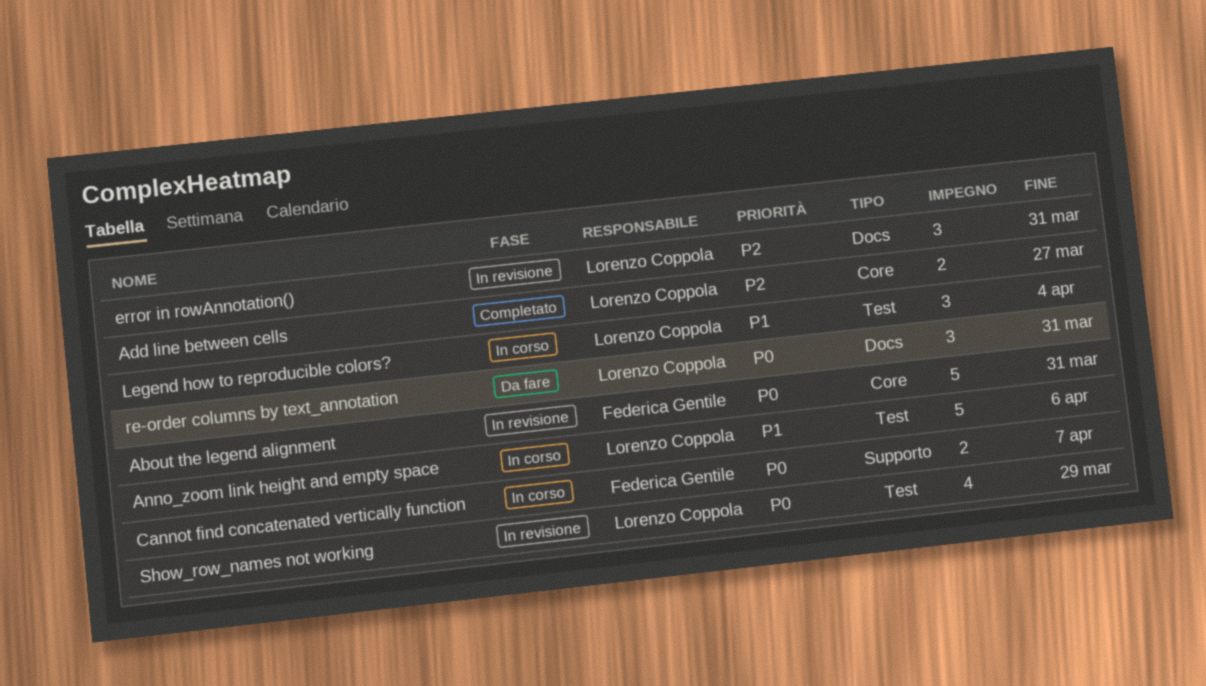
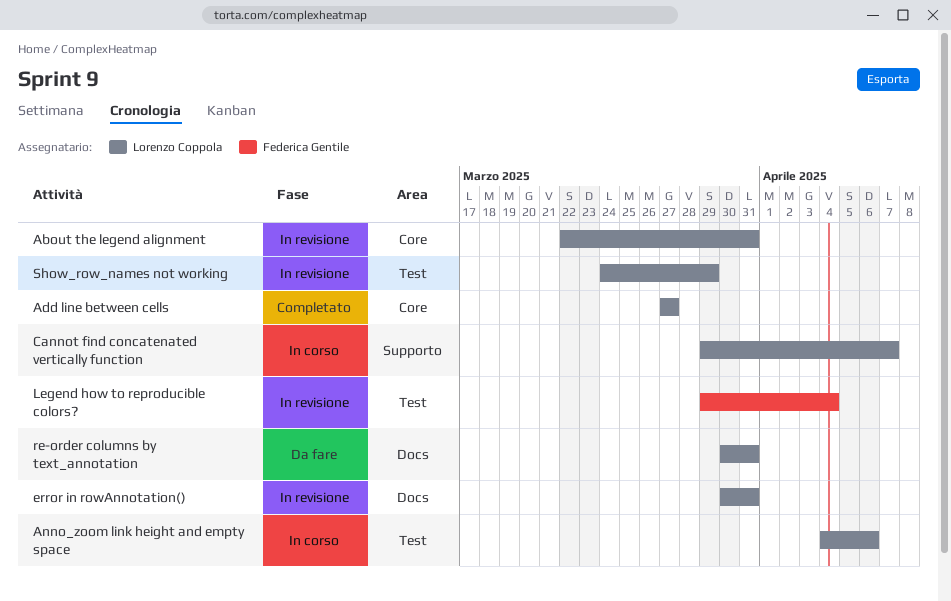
About the legend alignment, owner: Federica Gentile -> Lorenzo Coppola
Cannot find concatenated vertically function, owner: Federica Gentile -> Lorenzo Coppola
Legend how to reproducible colors?, status: In corso -> In revisione
Legend how to reproducible colors?, owner: Lorenzo Coppola -> Federica Gentile

